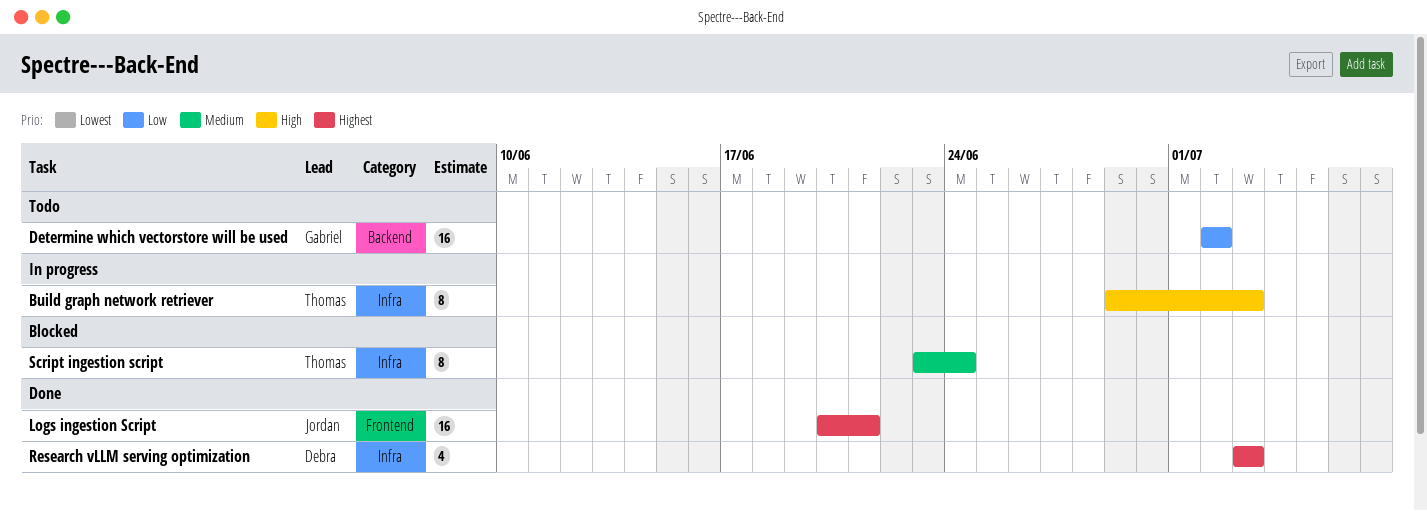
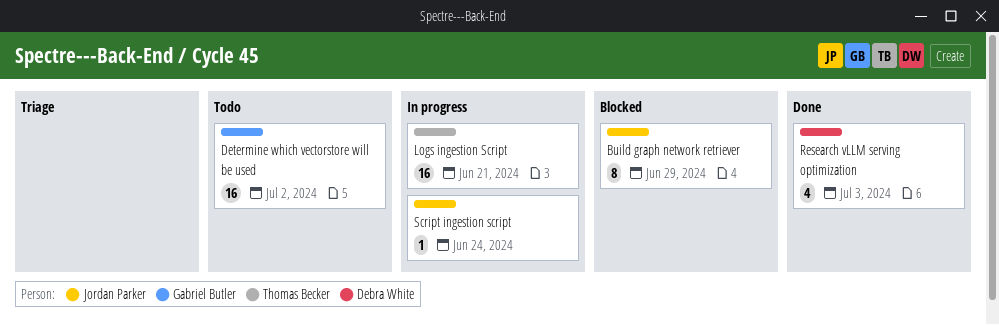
Build graph network retriever, status: In progress -> Blocked
Build graph network retriever, owner: Thomas Becker -> Jordan Parker
Build graph network retriever, due: Jul 3 -> Jun 29
Logs ingestion Script, status: Done -> In progress
Logs ingestion Script, owner: Jordan Parker -> Thomas Becker
Script ingestion script, status: Blocked -> In progress
Script ingestion script, owner: Thomas Becker -> Jordan Parker
Script ingestion script, estimate: 8 -> 1

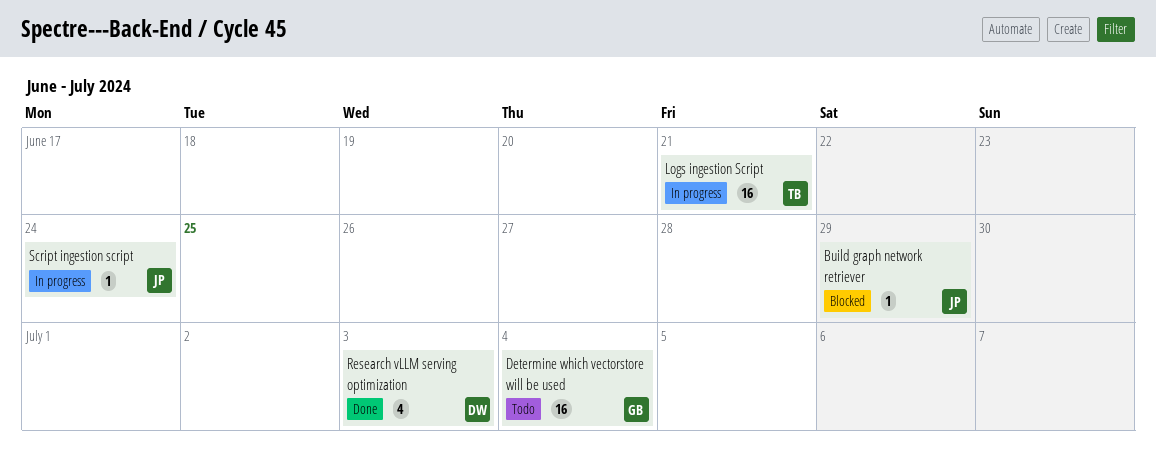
Build graph network retriever, estimate: 8 -> 1
Determine which vectorstore will be used, due: Jul 2 -> Jul 4

